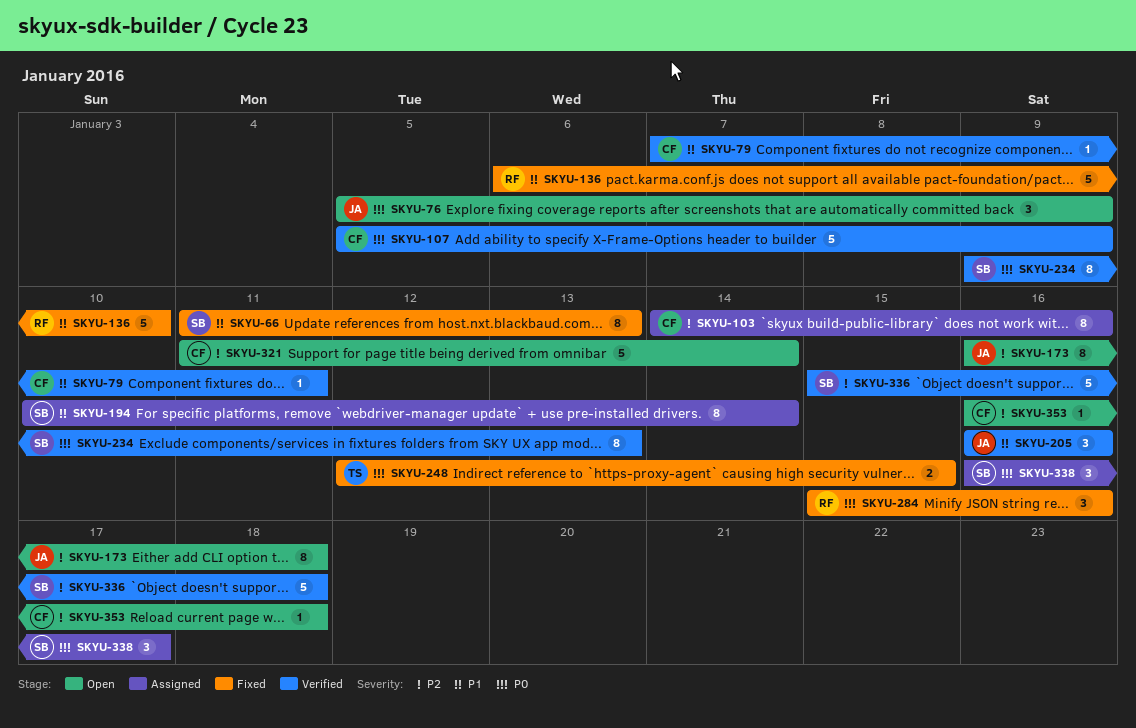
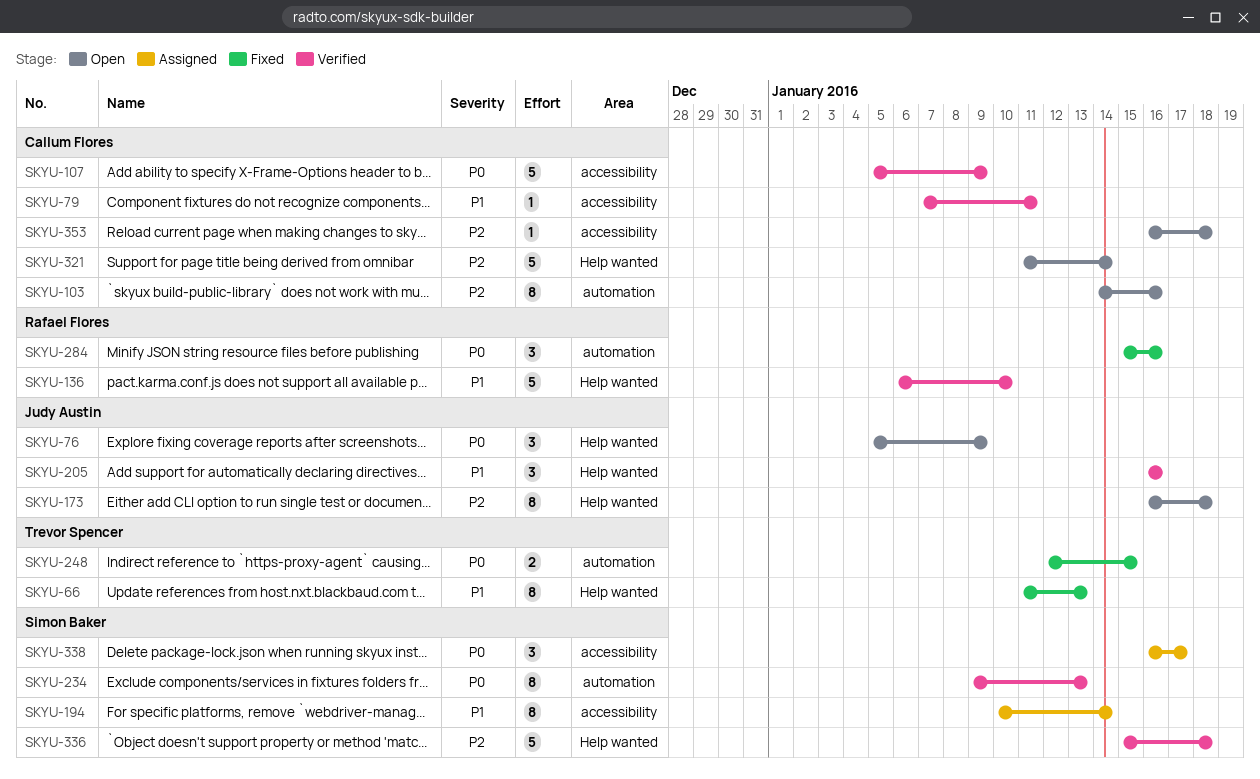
SKYU-66, owner: Simon Baker -> Trevor Spencer
SKYU-103, status: Assigned -> Open
SKYU-136, status: Fixed -> Verified

